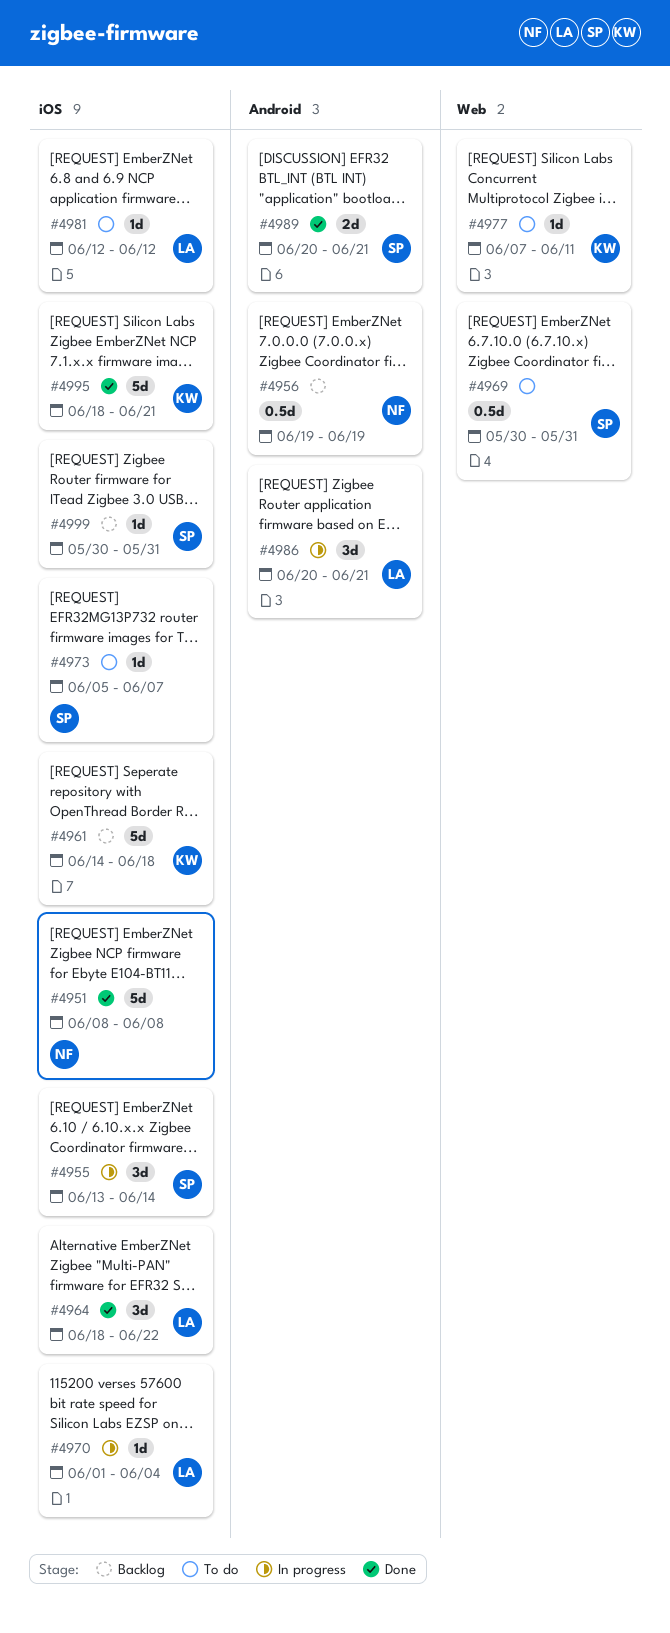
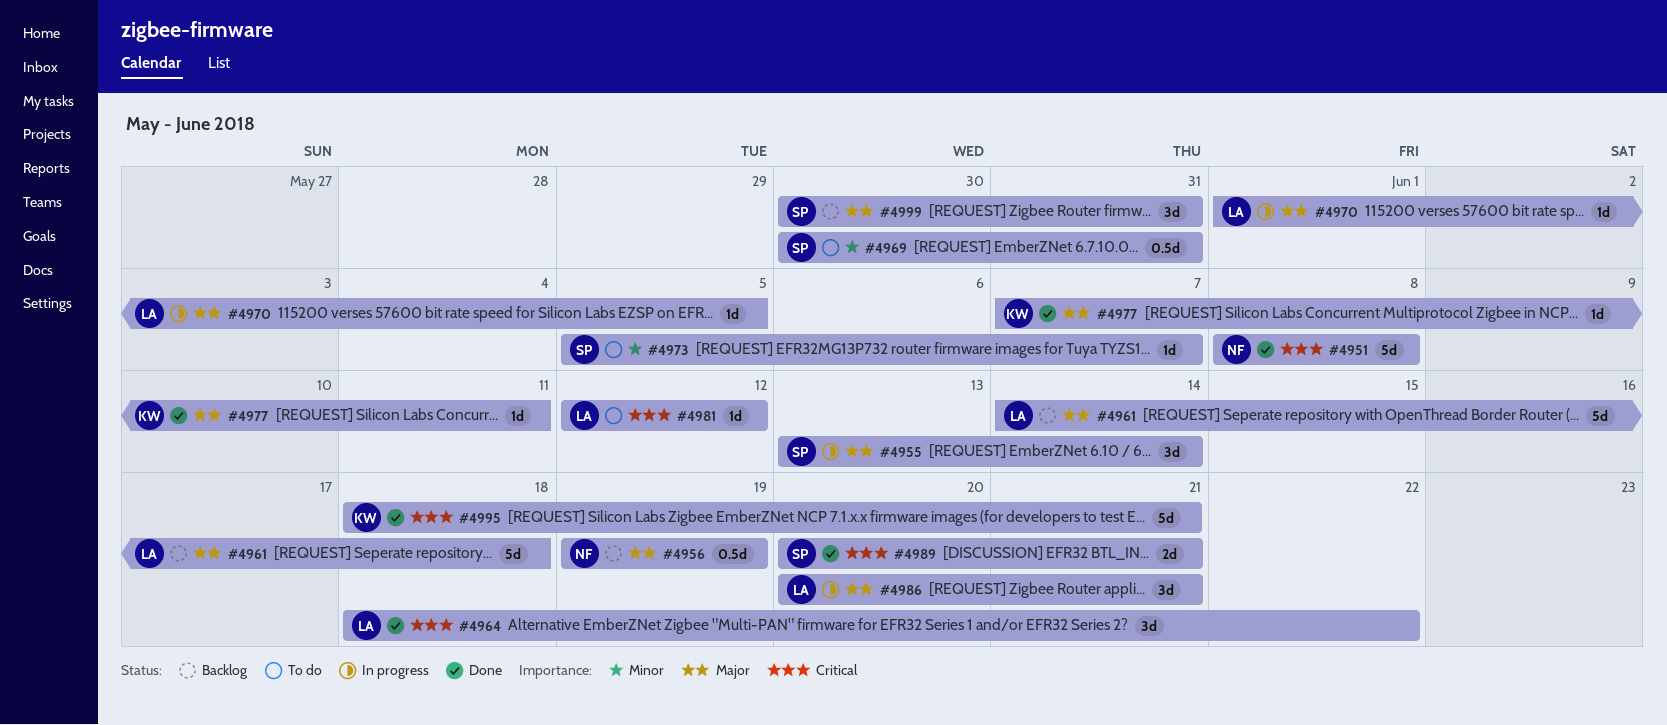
#4961, owner: KW -> LA
#4970, due: Jun 4 -> Jun 5
#4977, status: To do -> Done
#4999, estimate: 1d -> 3d

